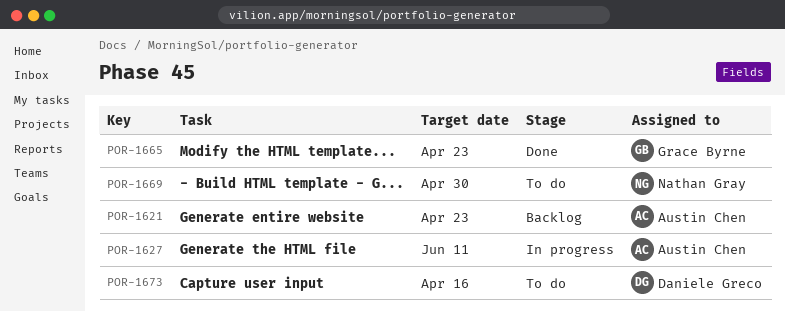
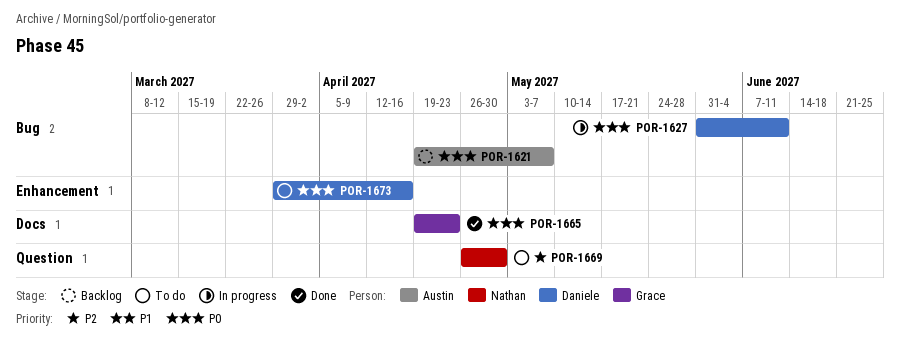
POR-1621, due: Apr 23 -> May 7
POR-1627, owner: Austin Chen -> Daniele Greco

